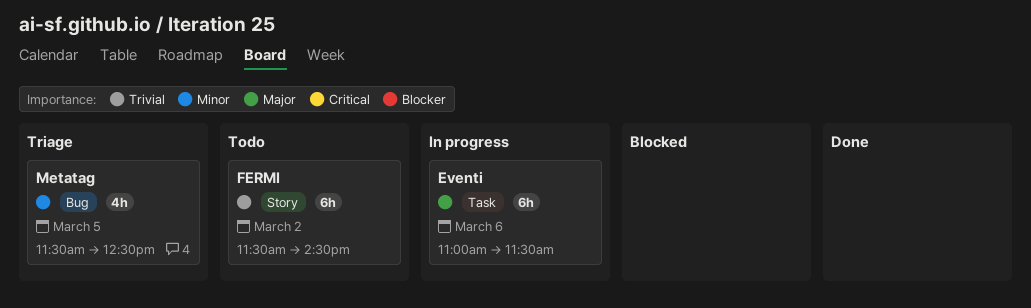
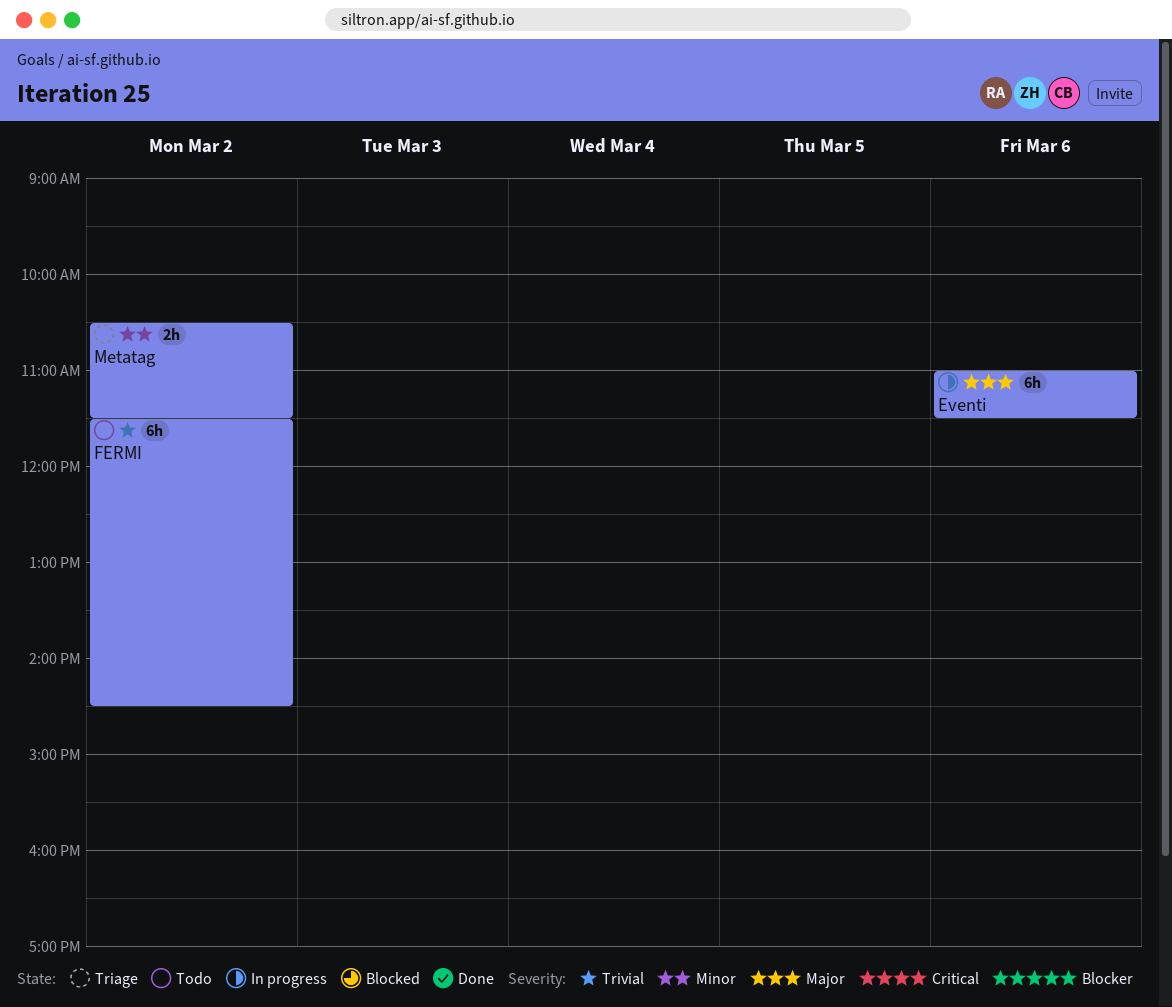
Metatag, estimate: 4h -> 2h
Metatag, day: Mar 5 -> Mar 2
Metatag, begins: 11:30 -> 10:30
Metatag, ends: 12:30 -> 11:30

